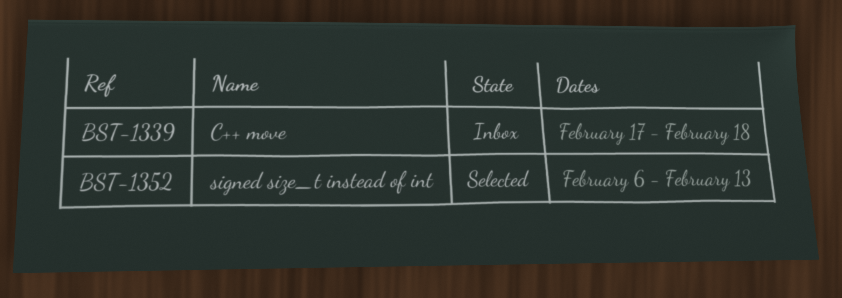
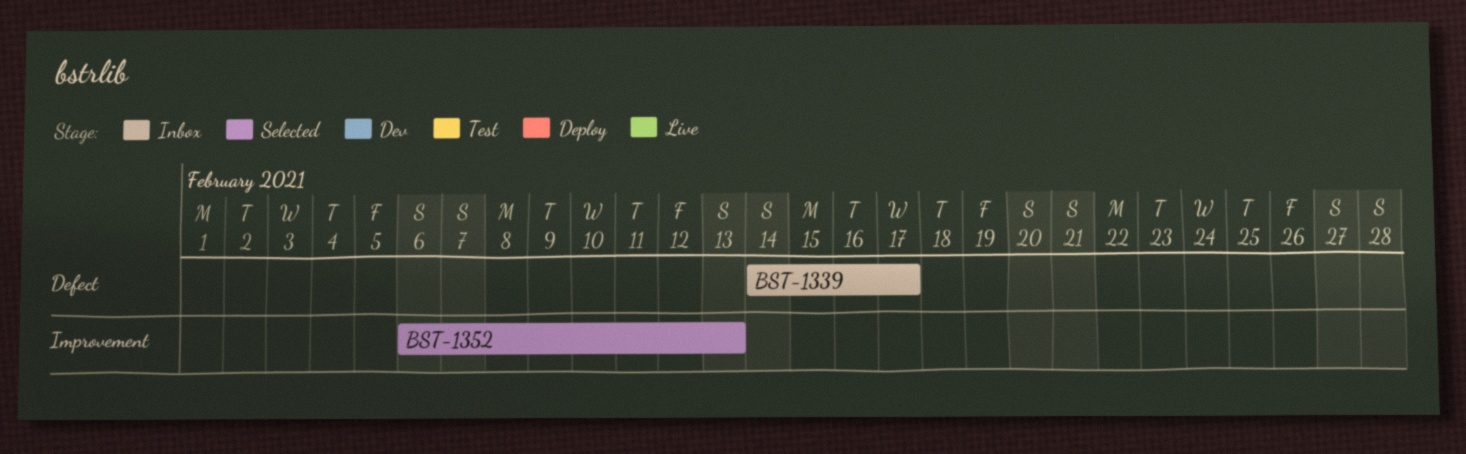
BST-1339, start: Feb 17 -> Feb 14
BST-1339, due: Feb 18 -> Feb 17

